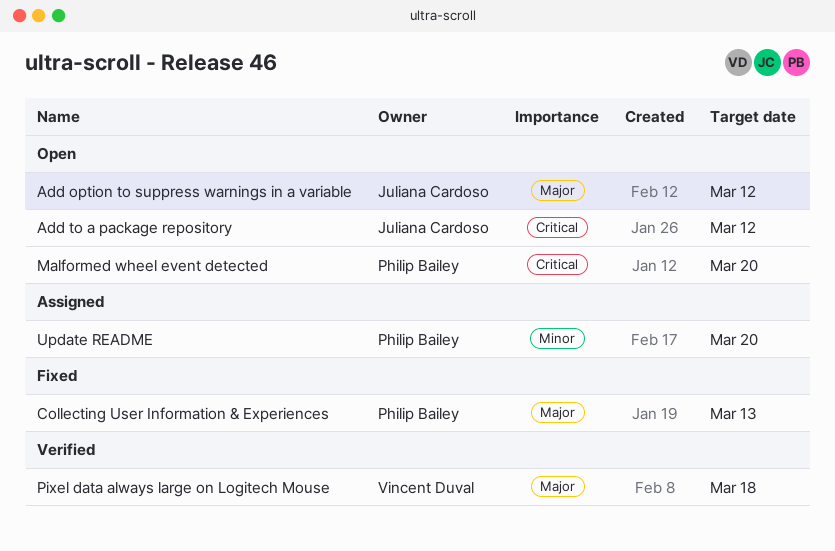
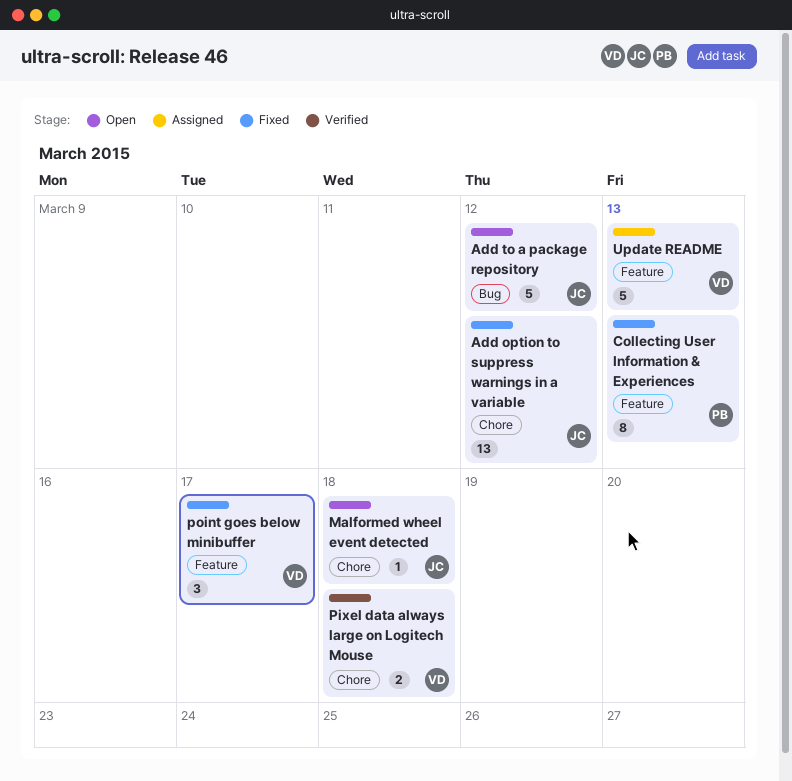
Add option to suppress warnings in a variable, status: Open -> Fixed
Malformed wheel event detected, owner: Philip Bailey -> Juliana Cardoso
Malformed wheel event detected, due: Mar 20 -> Mar 18
point goes below minibuffer: none -> present
Update README, owner: Philip Bailey -> Vincent Duval
Update README, due: Mar 20 -> Mar 13

